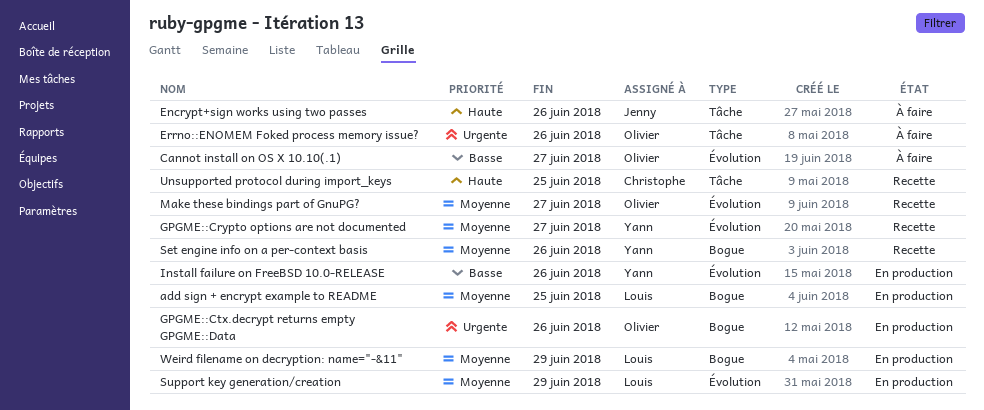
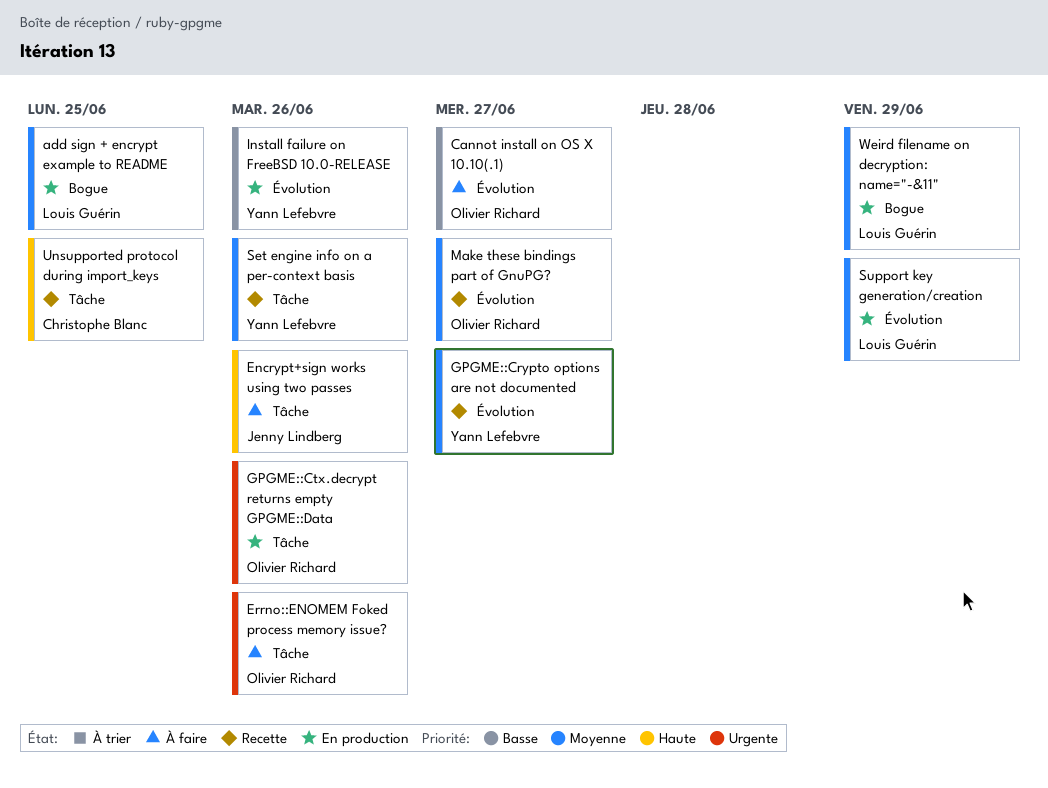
GPGME::Ctx.decrypt returns empty GPGME::Data, label: Bogue -> Tâche
Set engine info on a per-context basis, label: Bogue -> Tâche

